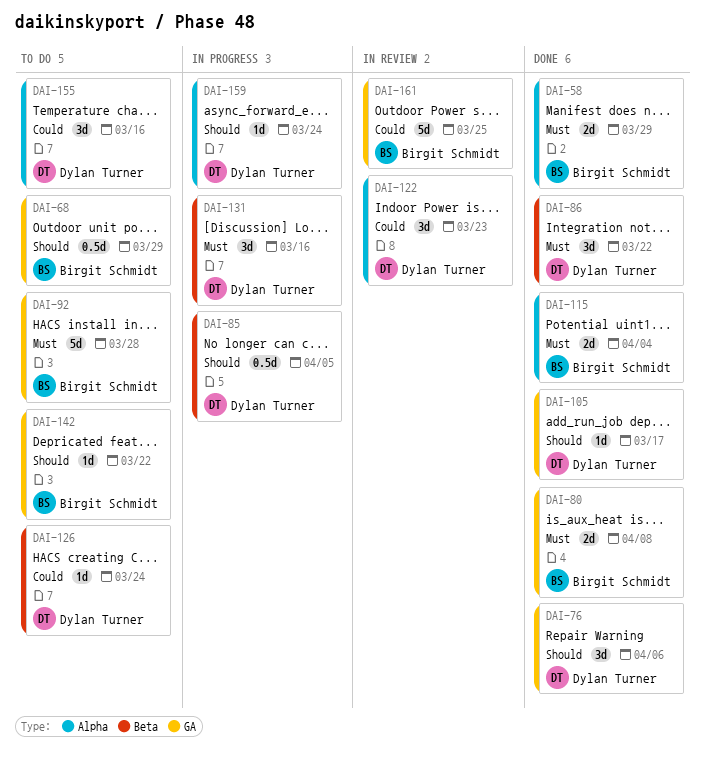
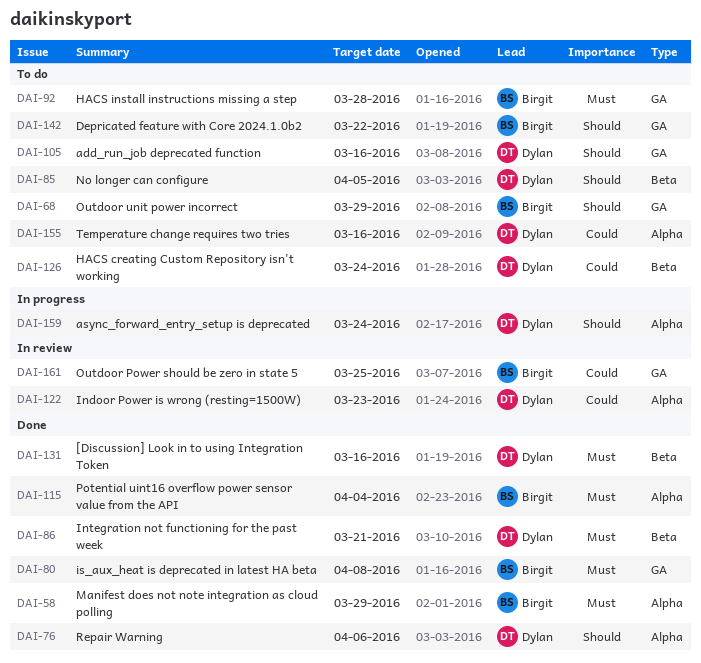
DAI-76, label: GA -> Alpha
DAI-85, status: In progress -> To do
DAI-86, due: Mar 22 -> Mar 21
DAI-105, status: Done -> To do
DAI-105, due: Mar 17 -> Mar 16
DAI-131, status: In progress -> Done

